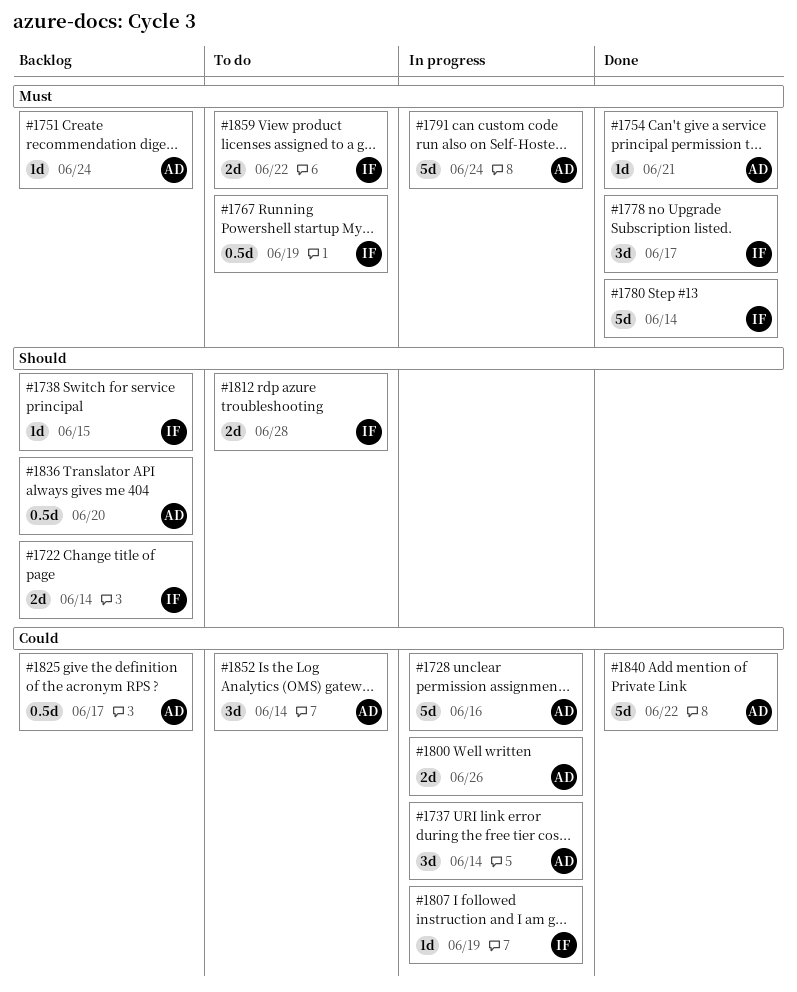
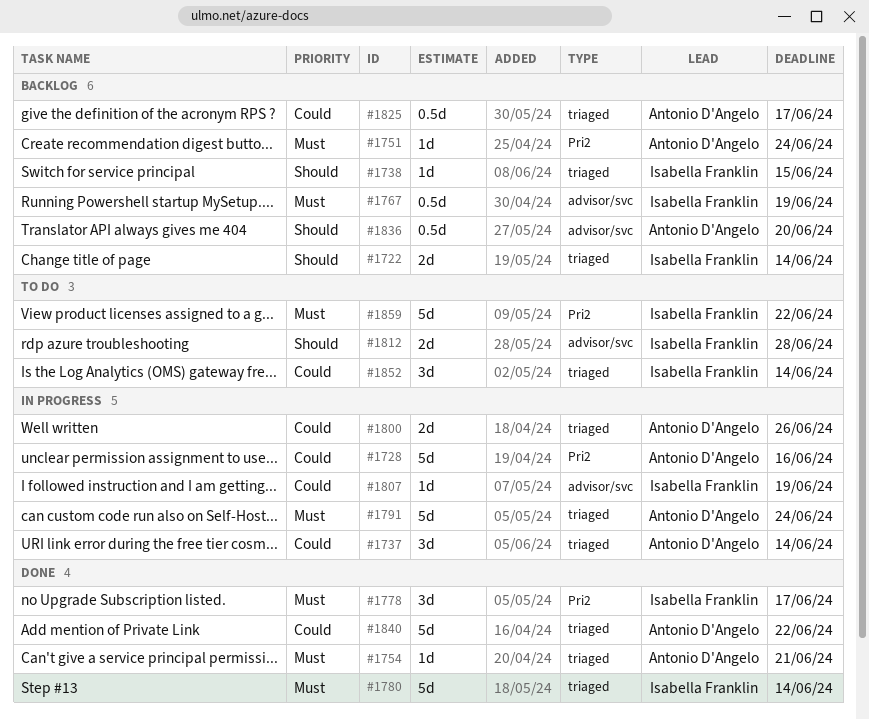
#1767, status: To do -> Backlog
#1852, owner: Antonio D'Angelo -> Isabella Franklin
#1859, estimate: 2d -> 5d

